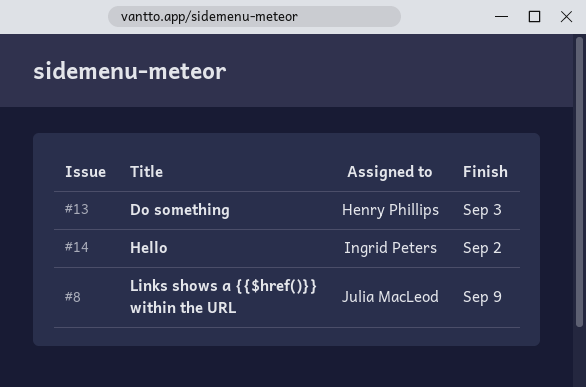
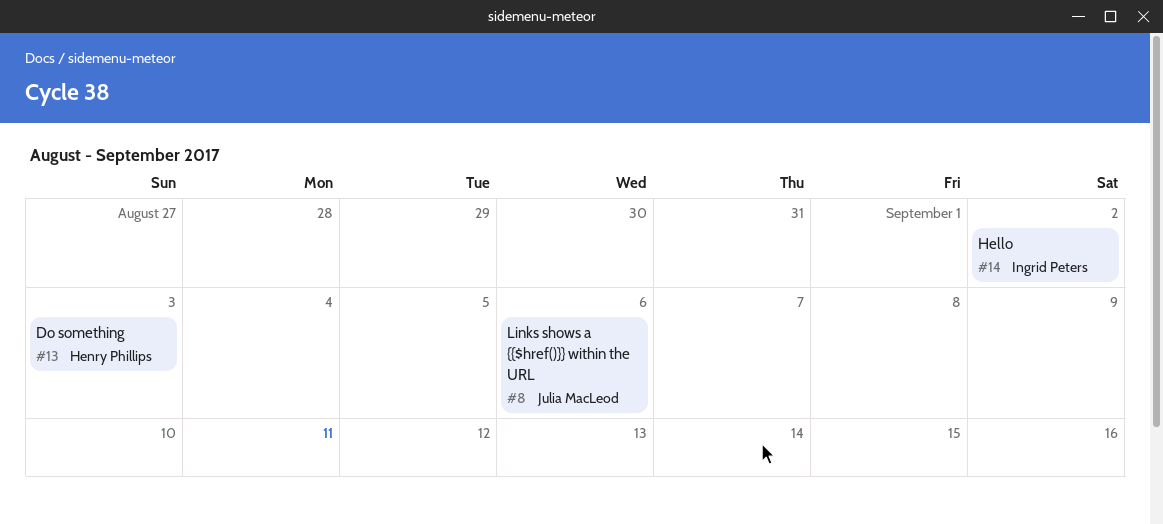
#8, due: Sep 9 -> Sep 6

